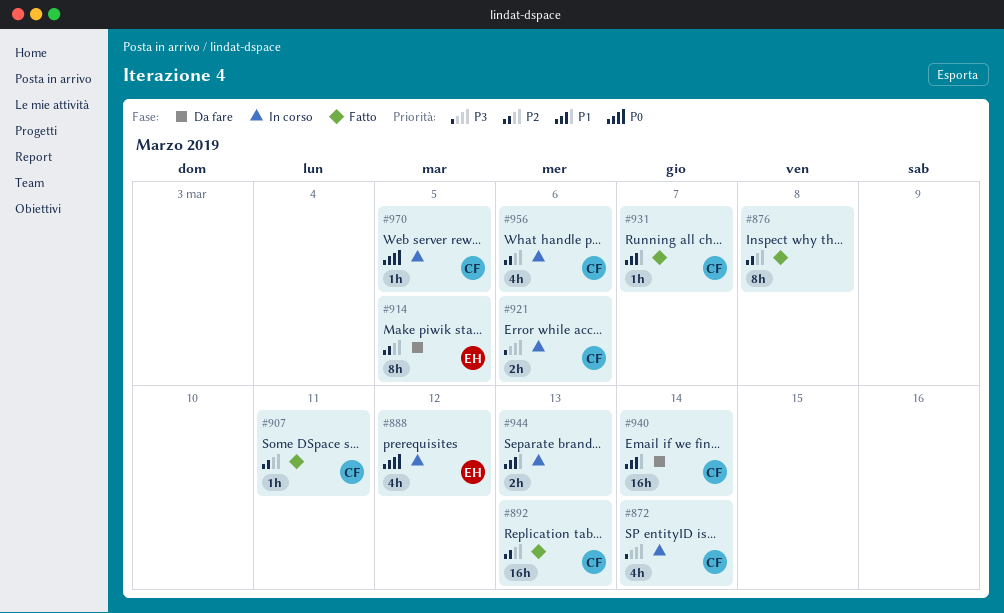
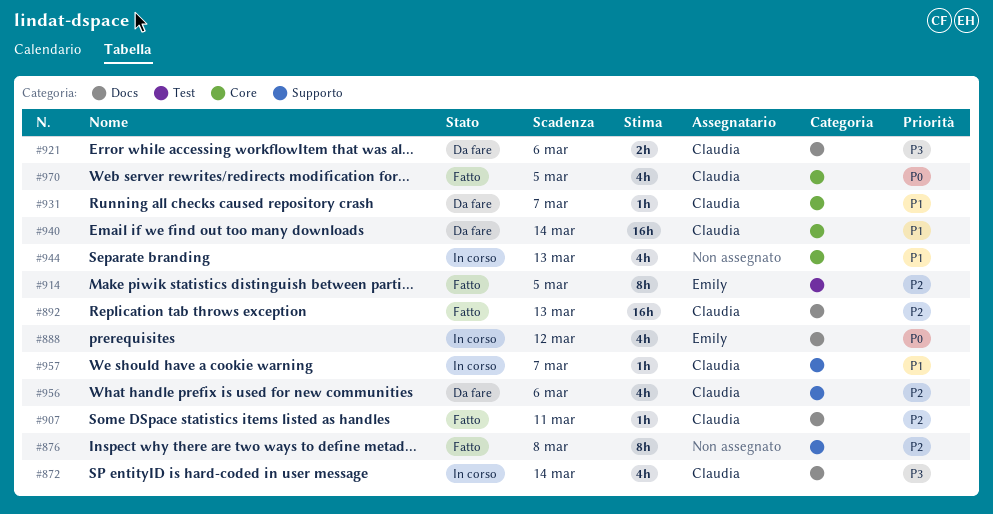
#914, status: Da fare -> Fatto
#921, status: In corso -> Da fare
#931, status: Fatto -> Da fare
#944, estimate: 2h -> 4h
#956, status: In corso -> Da fare
#957: none -> present
#970, status: In corso -> Fatto
#970, estimate: 1h -> 4h

